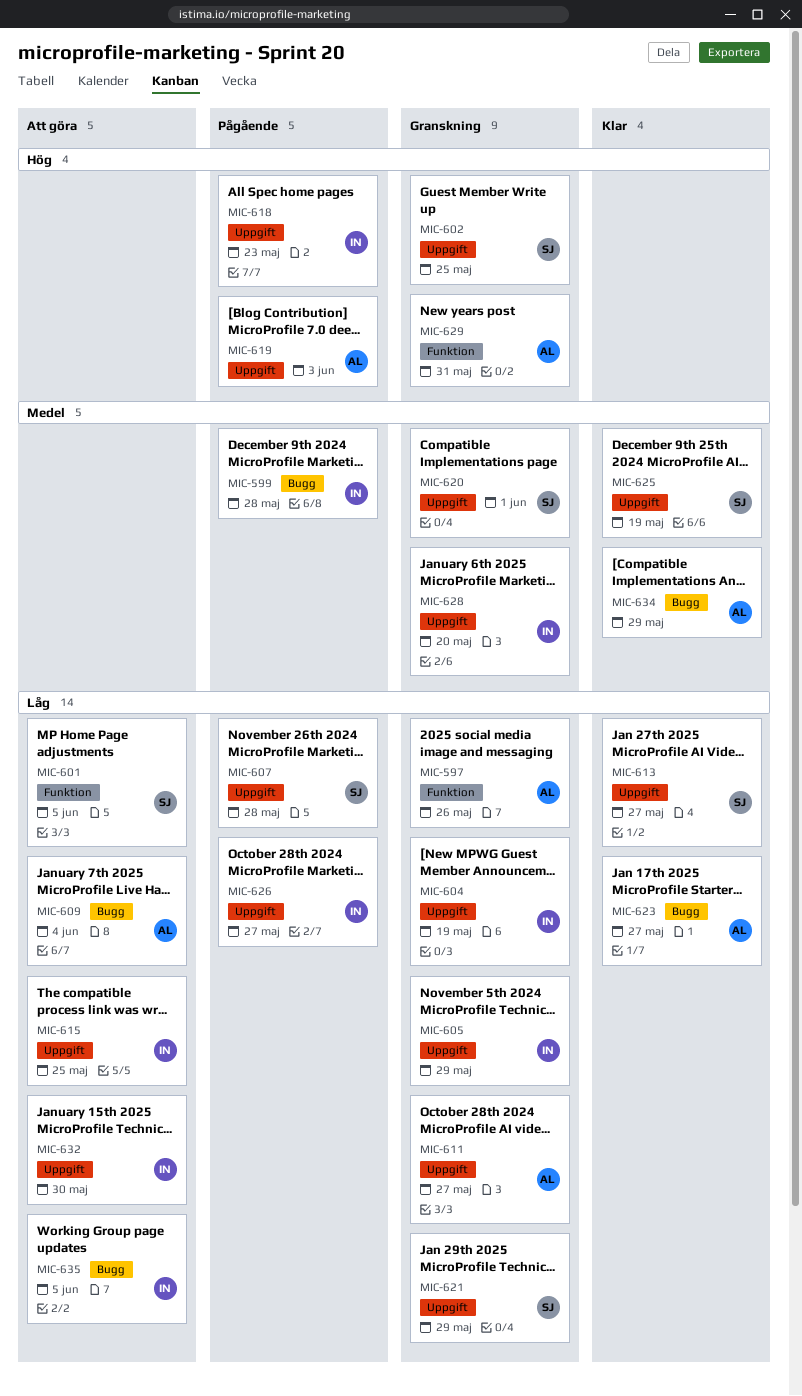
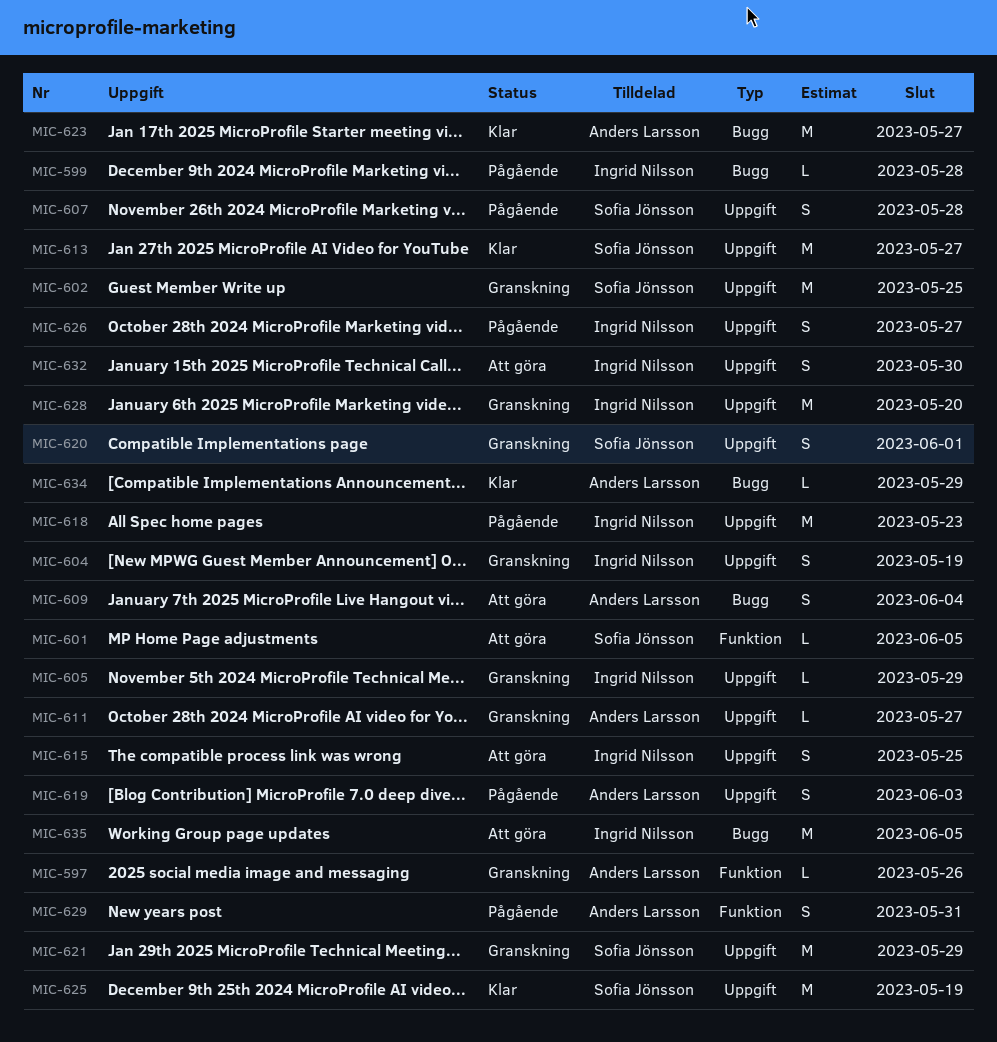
MIC-629, status: Granskning -> Pågående

